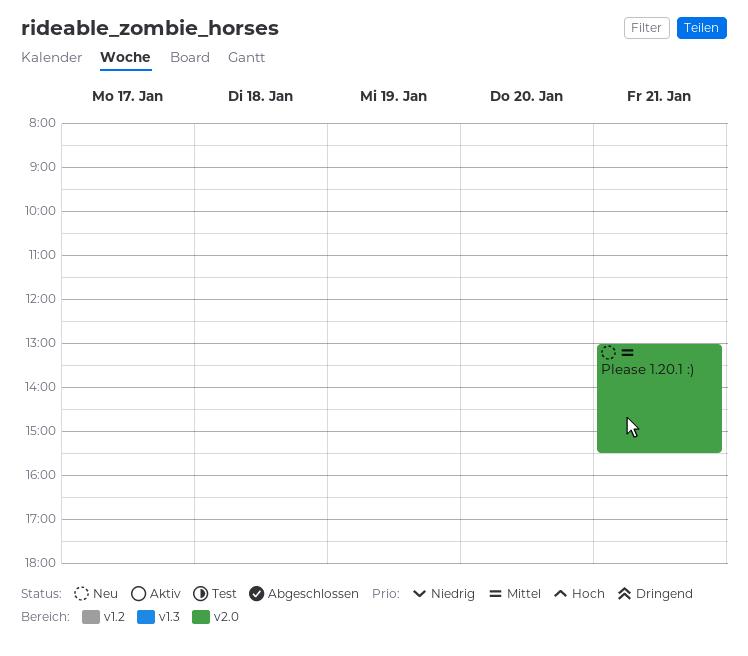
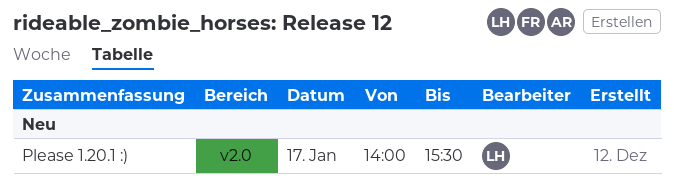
Please 1.20.1 :), day: Jan 21 -> Jan 17
Please 1.20.1 :), begins: 13:00 -> 14:00

